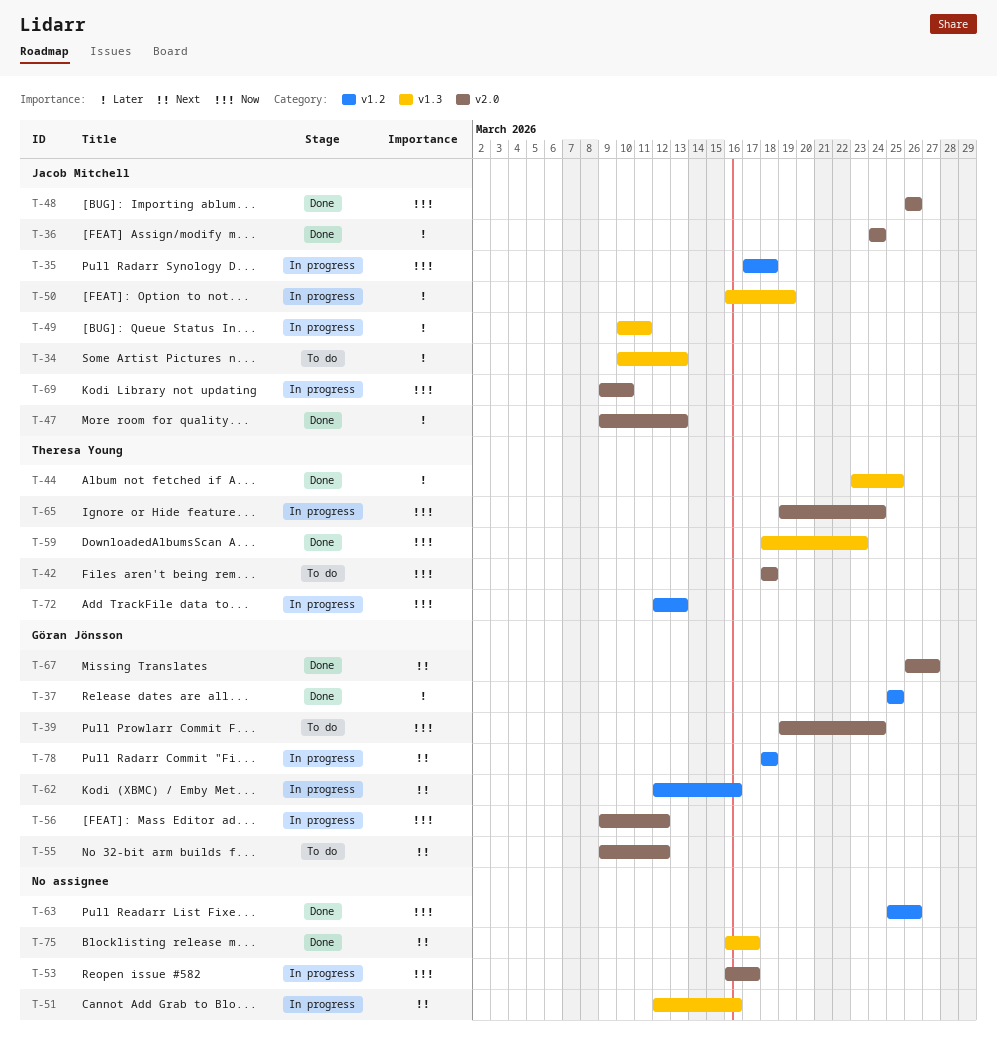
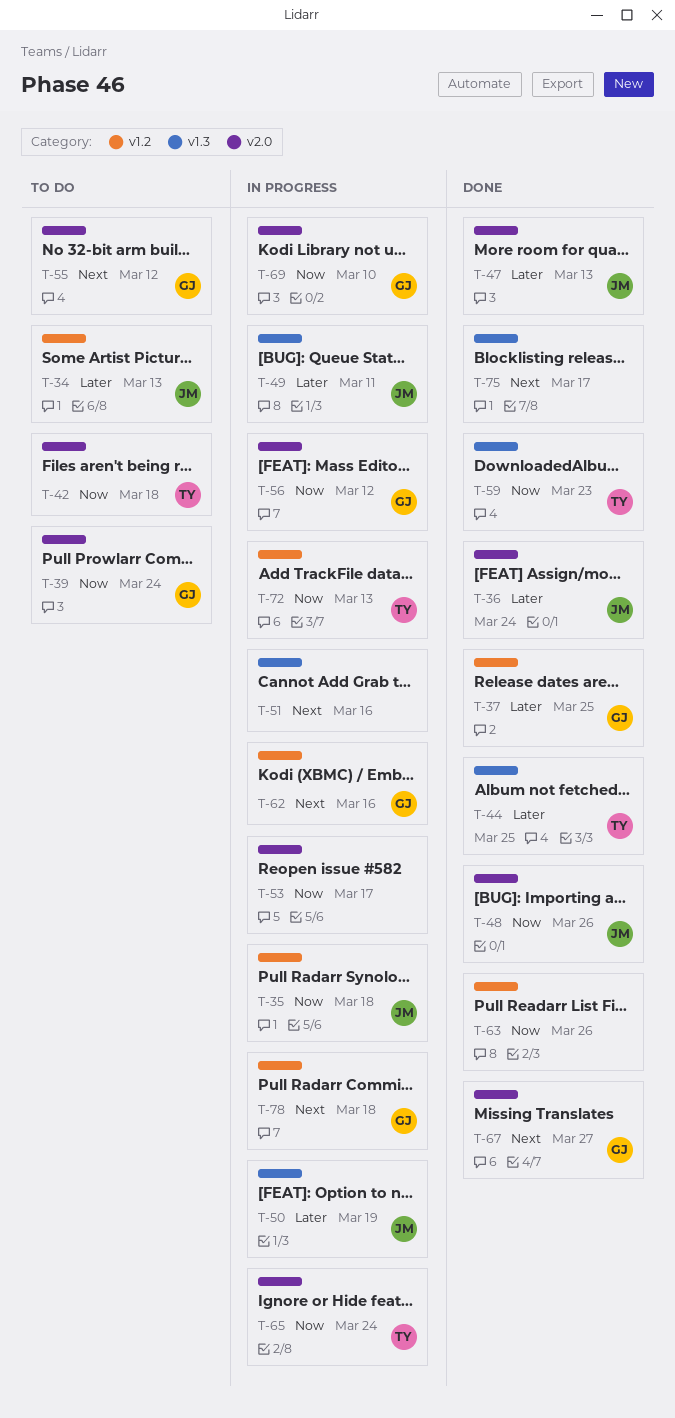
T-34, label: v1.3 -> v1.2
T-69, owner: Jacob Mitchell -> Göran Jönsson

